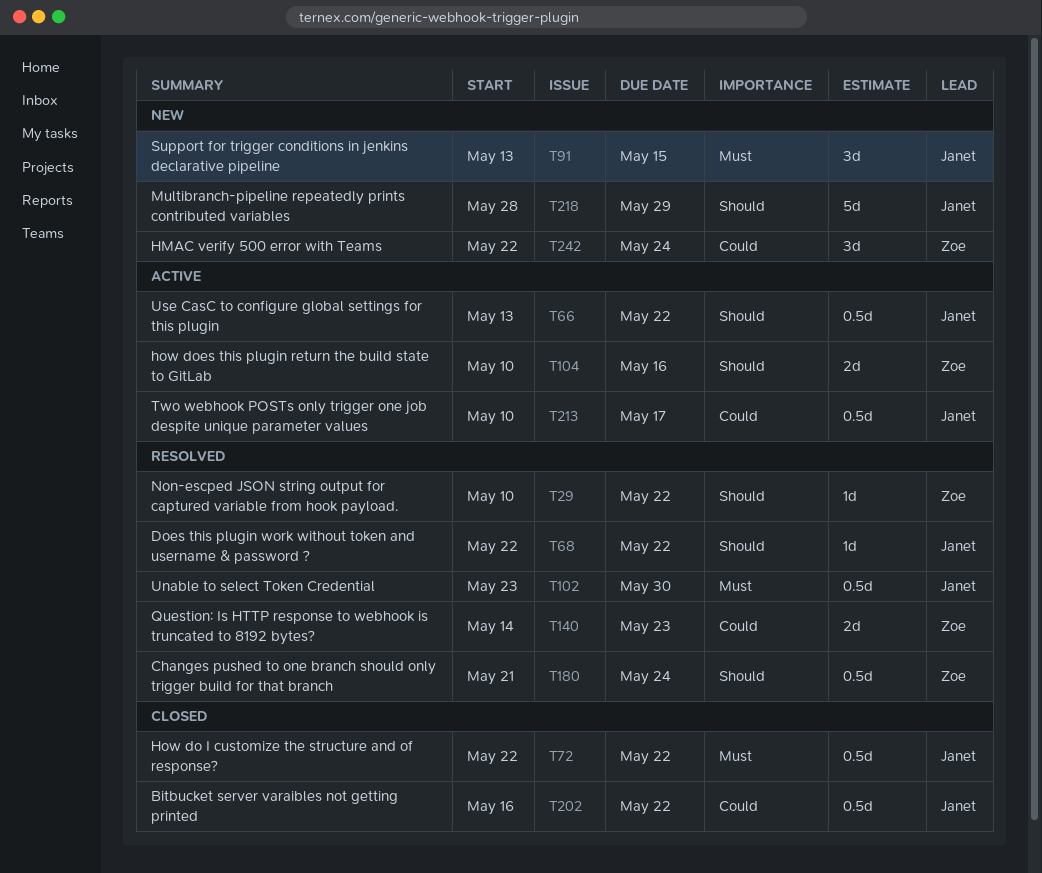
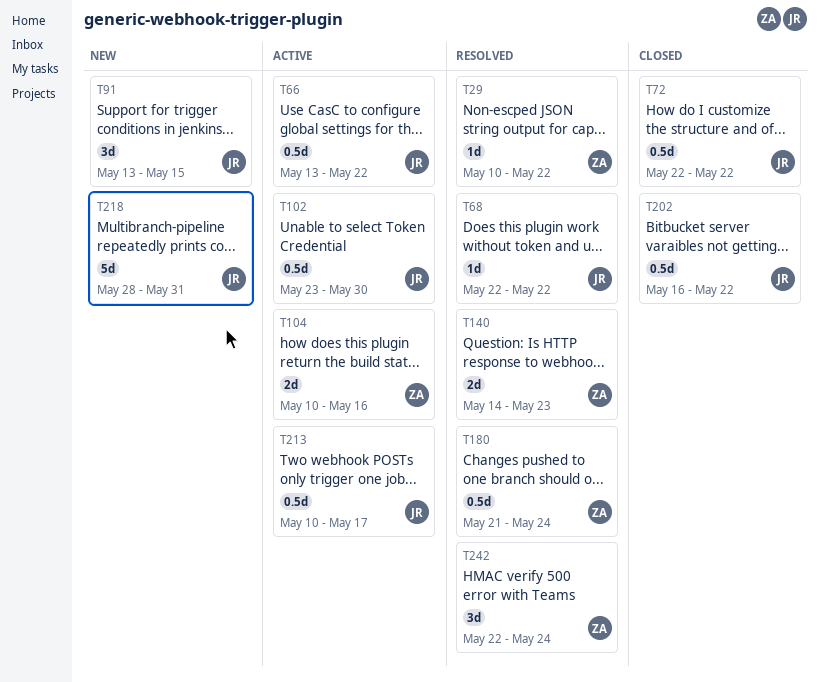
T102, status: Resolved -> Active
T218, due: May 29 -> May 31
T242, status: New -> Resolved

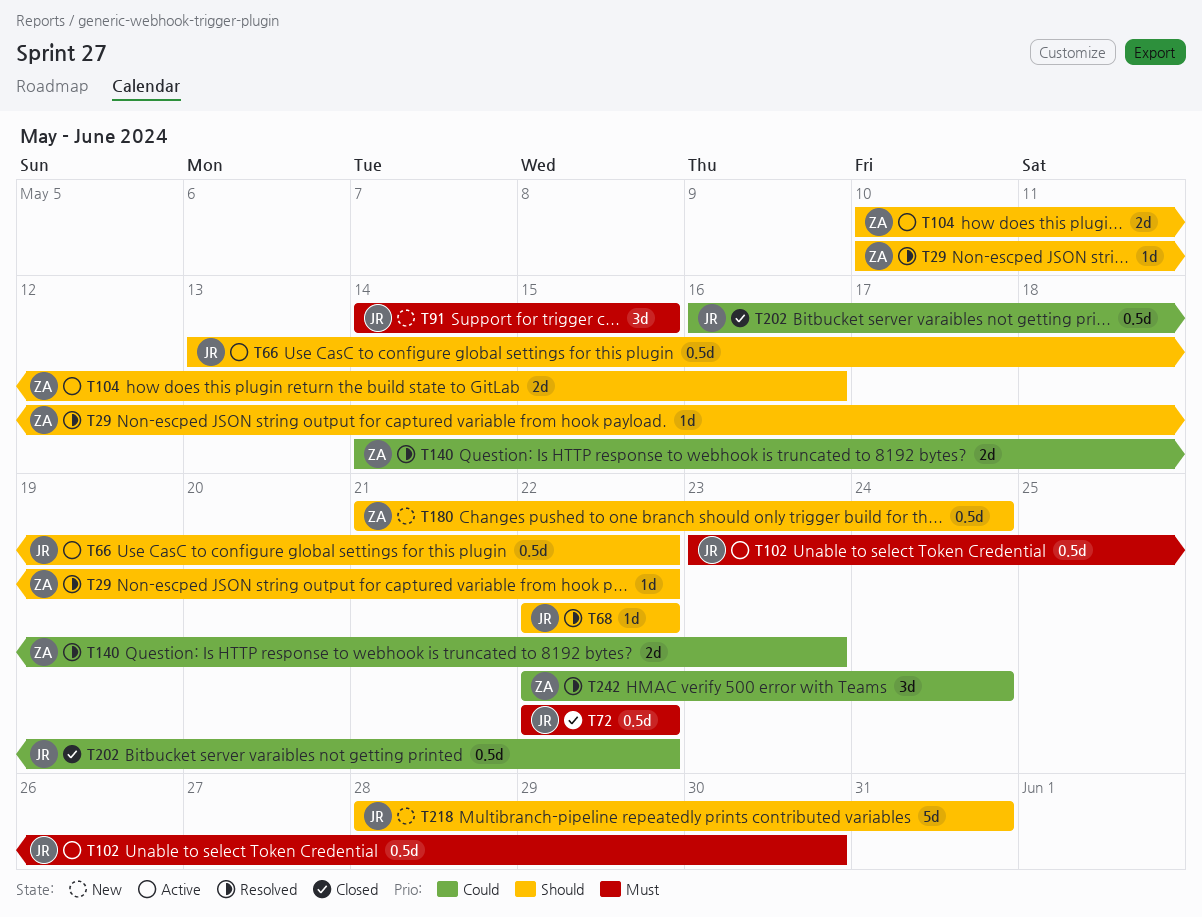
T91, start: May 13 -> May 14
T180, status: Resolved -> New
T213: present -> none

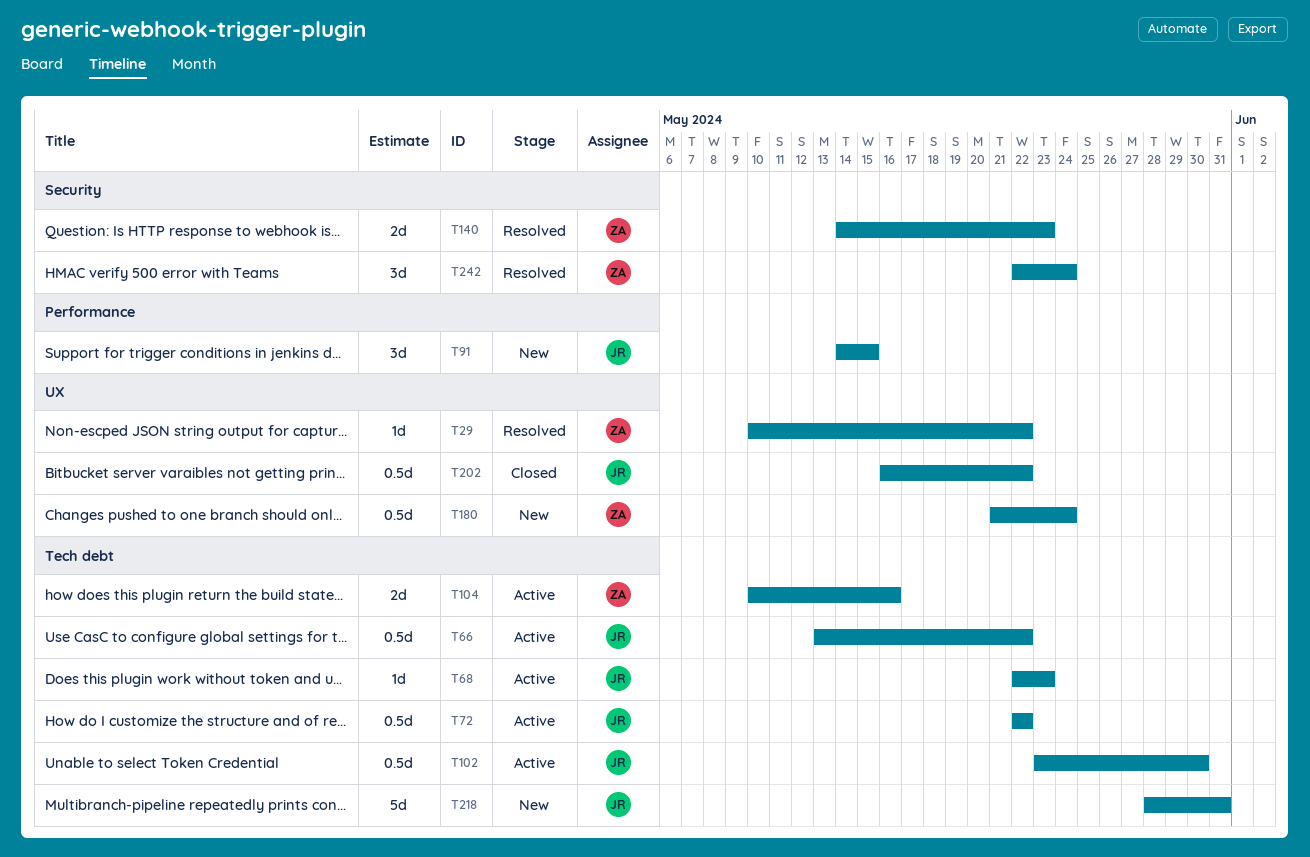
T68, status: Resolved -> Active
T68, due: May 22 -> May 23
T72, status: Closed -> Active

